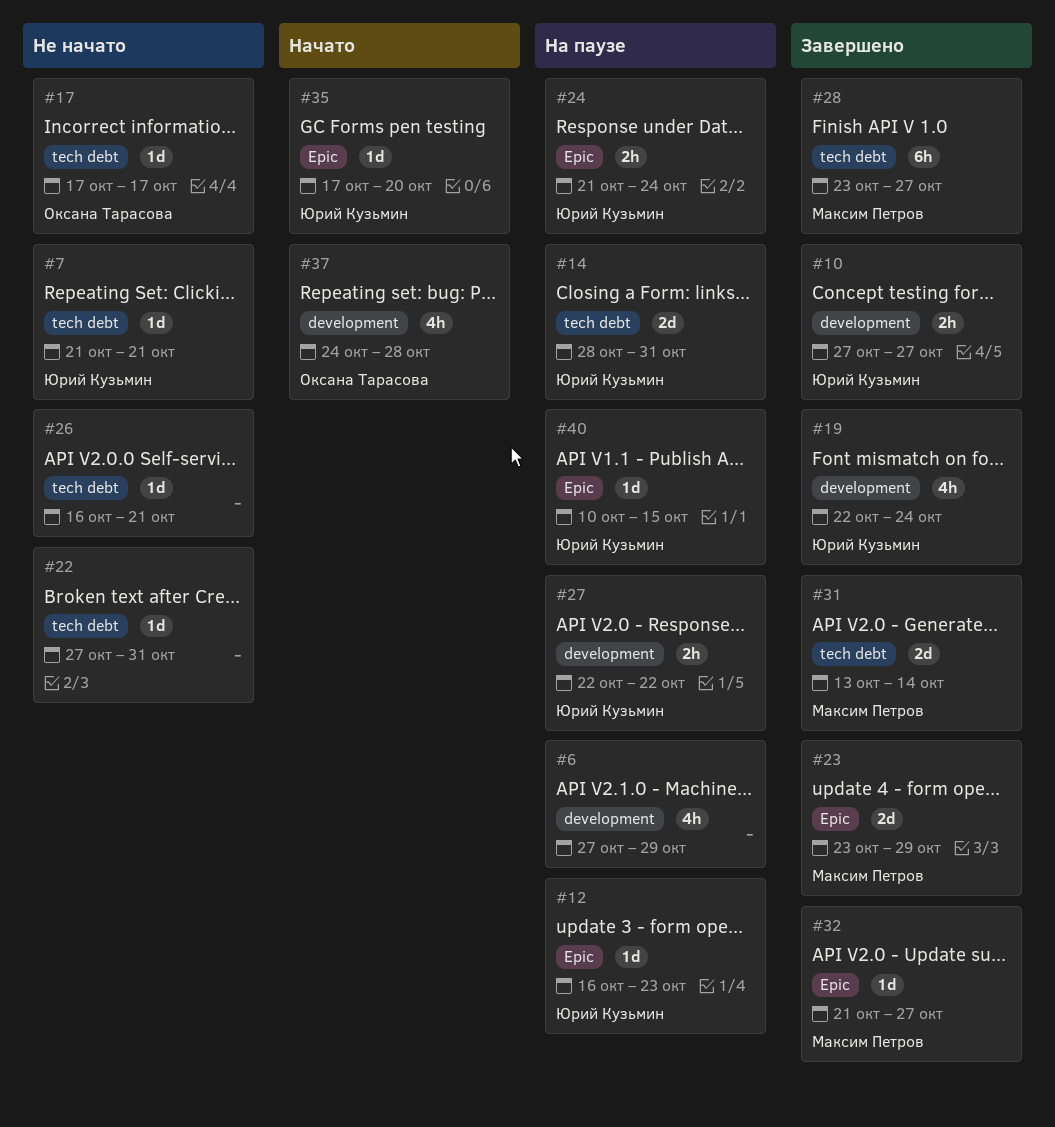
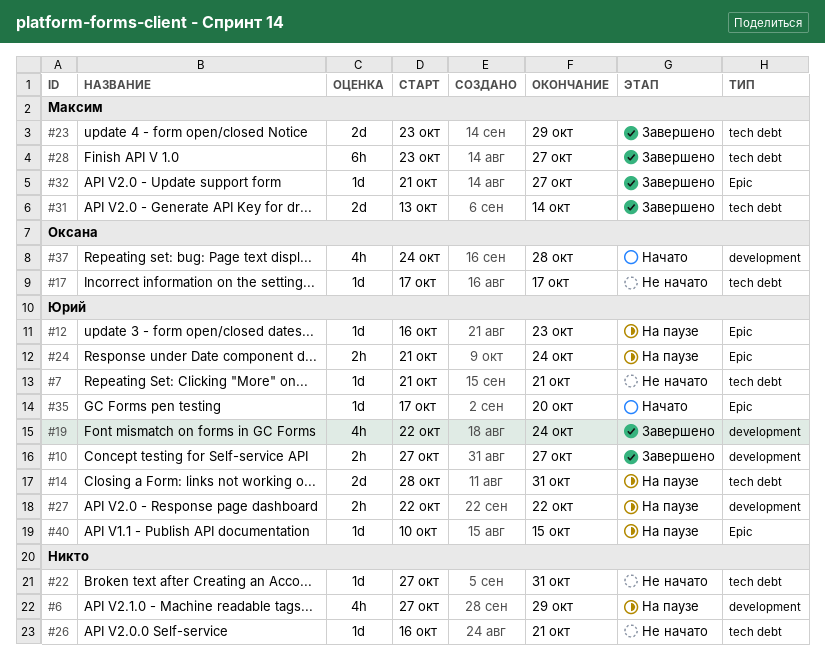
#23, label: Epic -> tech debt

